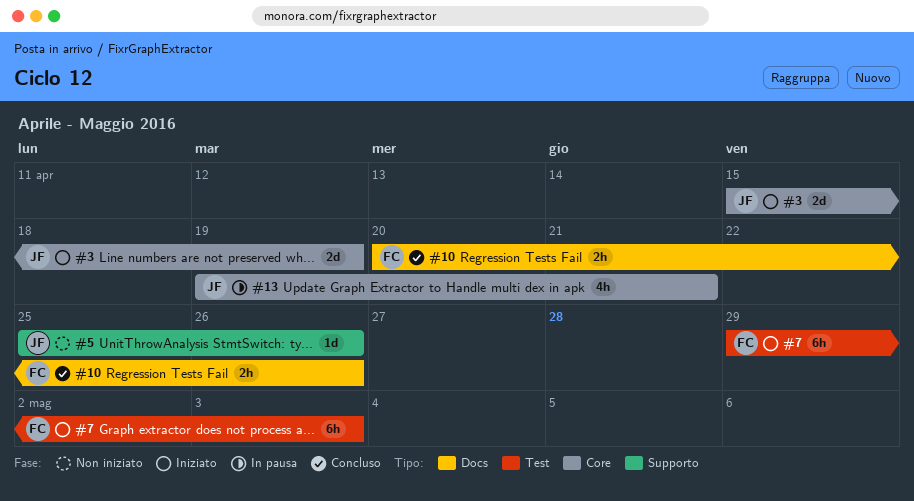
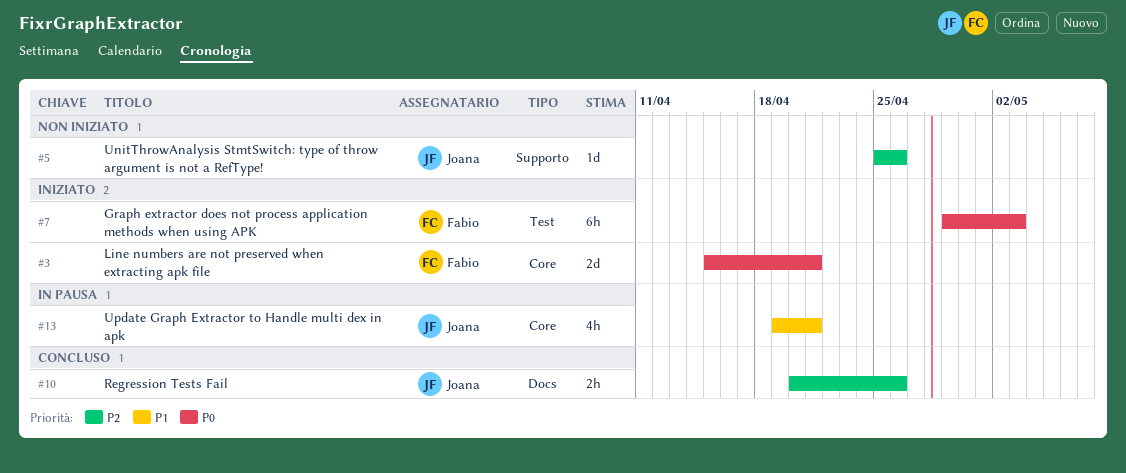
#3, owner: Joana -> Fabio
#3, due: Apr 19 -> Apr 21
#10, owner: Fabio -> Joana

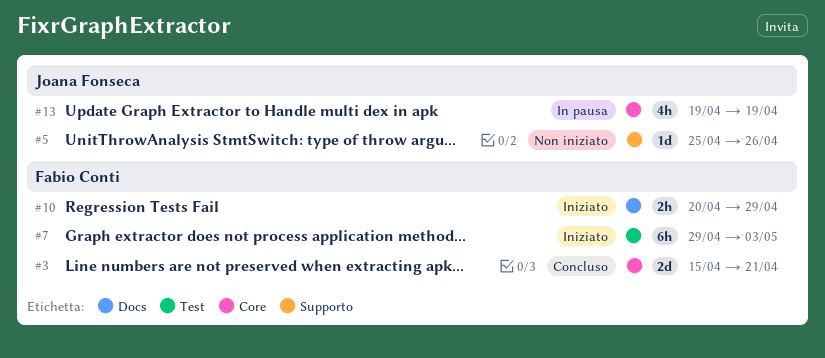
#3, status: Iniziato -> Concluso
#10, status: Concluso -> Iniziato
#10, owner: Joana Fonseca -> Fabio Conti
#10, due: Apr 26 -> Apr 29
#13, due: Apr 21 -> Apr 19

